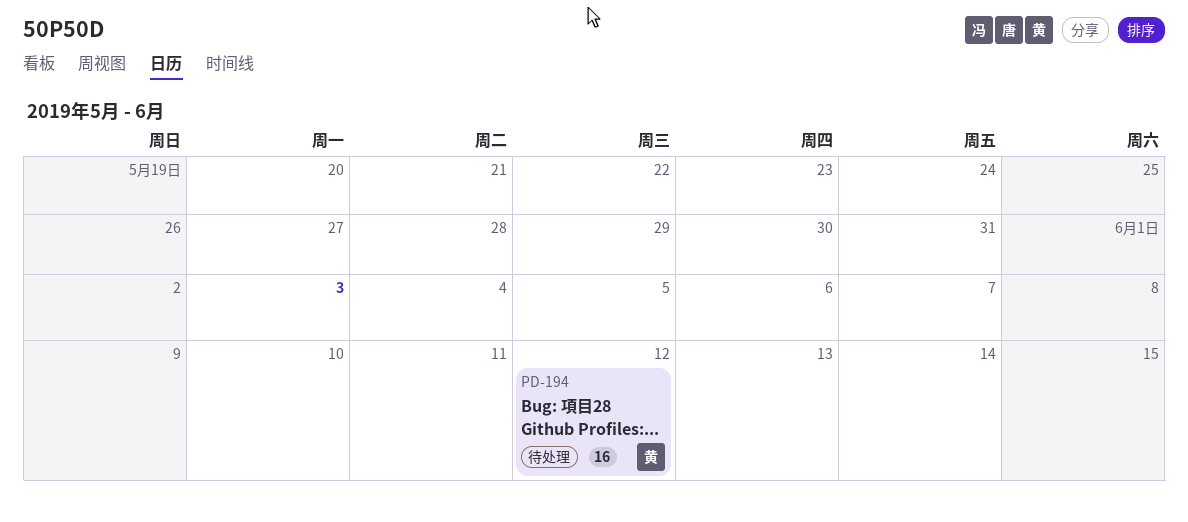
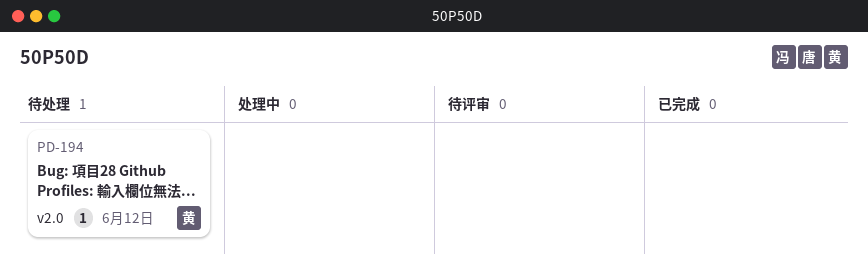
PD-194, estimate: 16 -> 1

